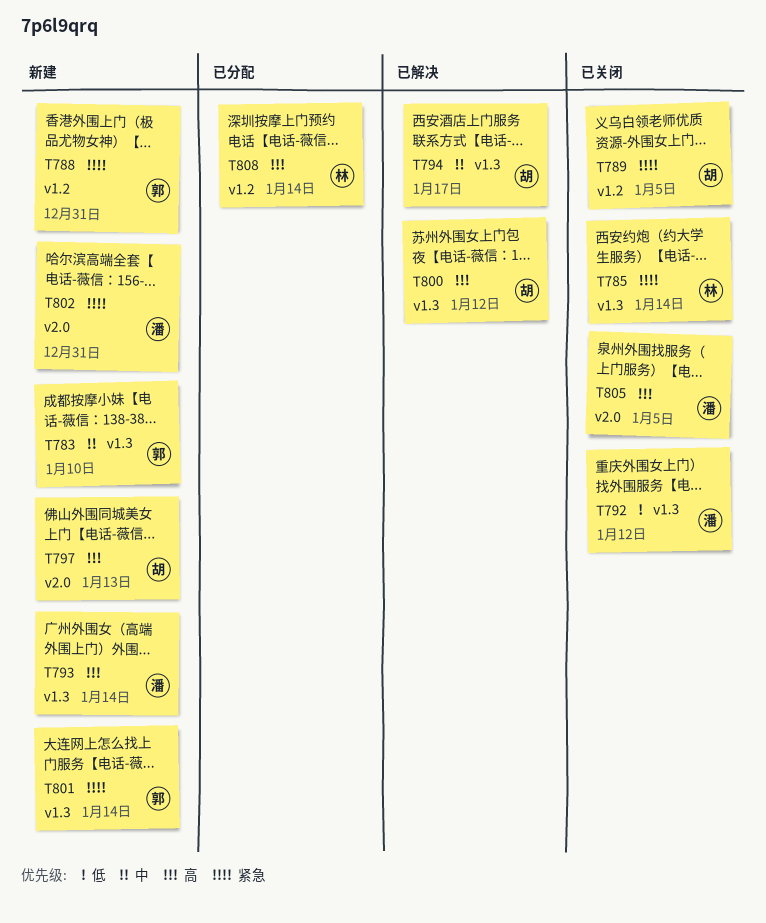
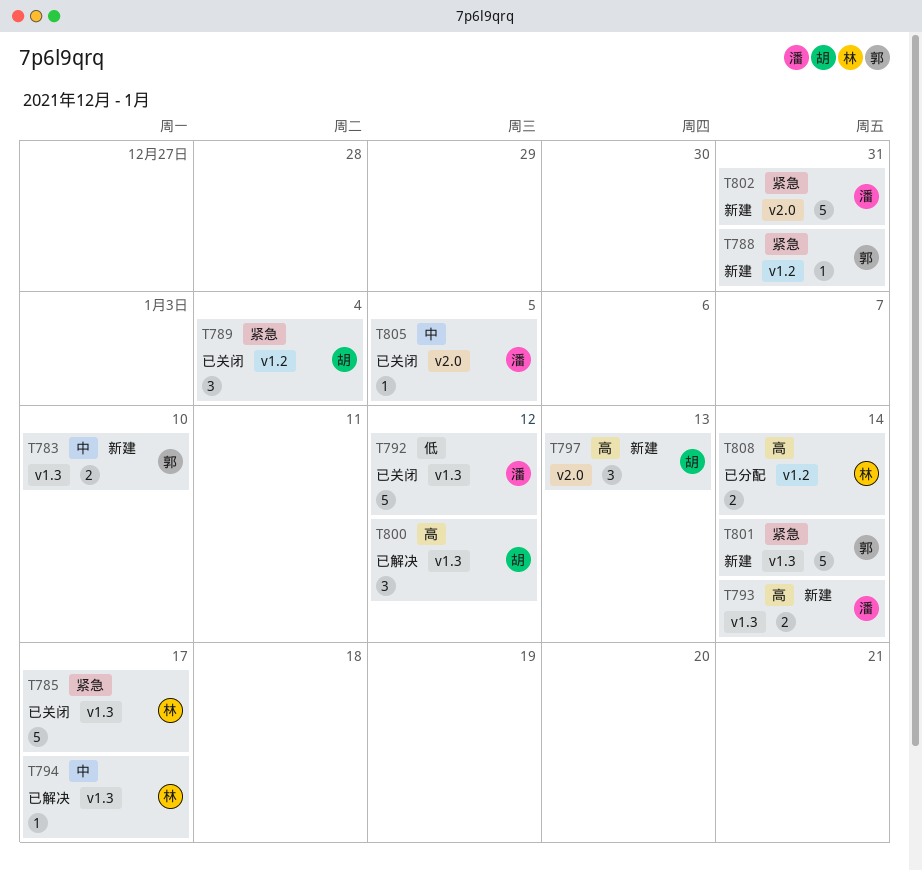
T785, due: Jan 14 -> Jan 17
T789, due: Jan 5 -> Jan 4
T794, owner: 胡 -> 林
T805, priority: 高 -> 中

